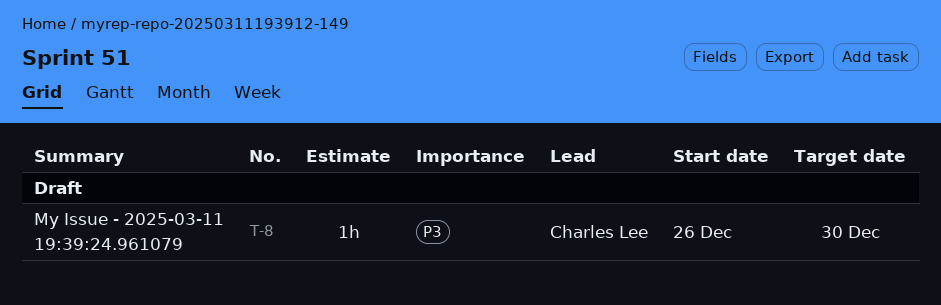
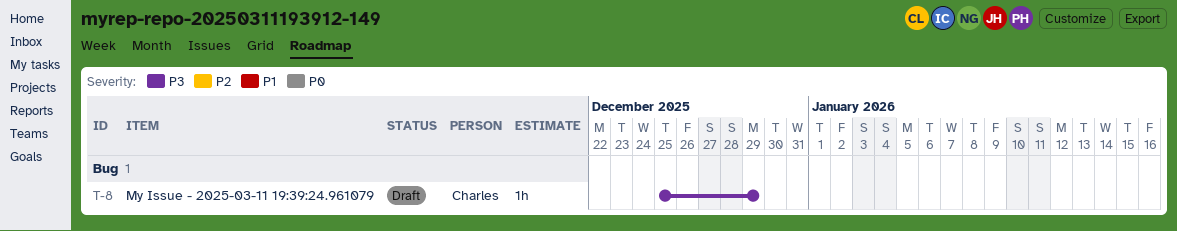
T-8, start: Dec 26 -> Dec 25
T-8, due: Dec 30 -> Dec 29

